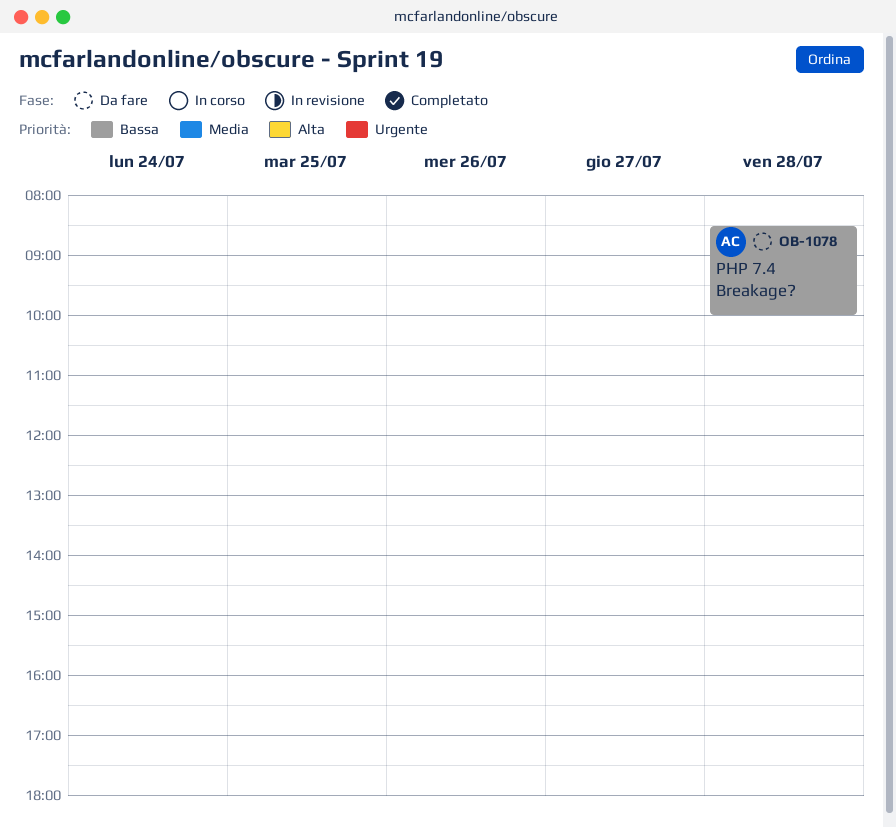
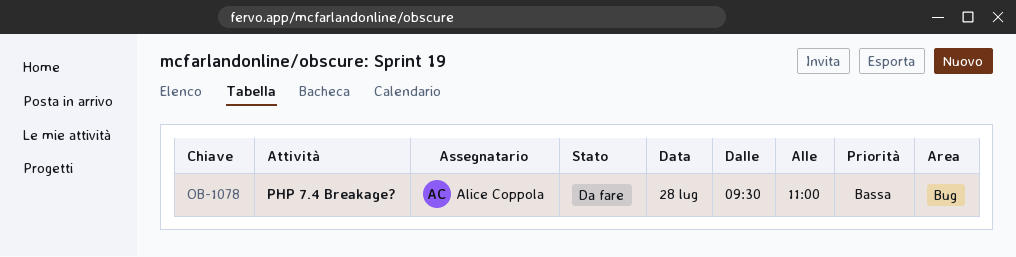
OB-1078, begins: 08:30 -> 09:30
OB-1078, ends: 10:00 -> 11:00

